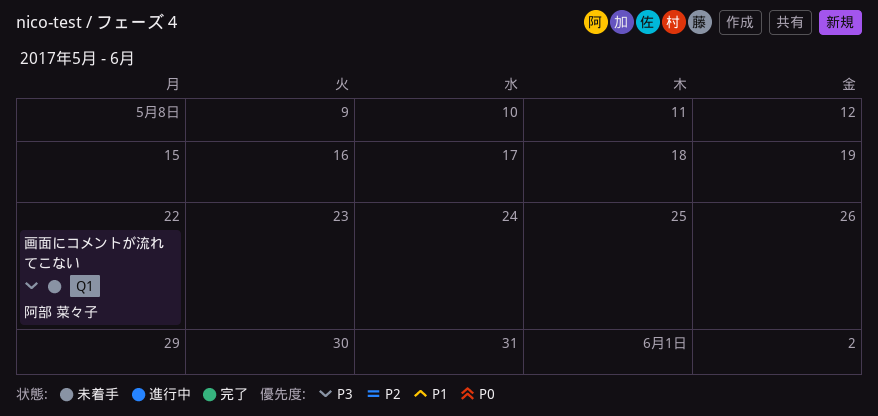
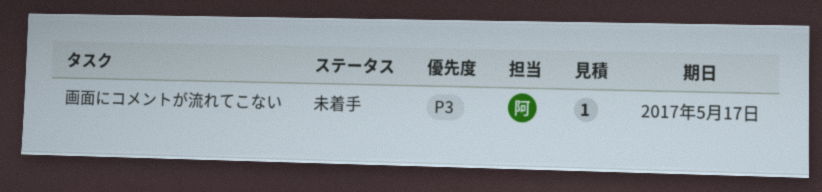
画面にコメントが流れてこない, due: May 22 -> May 17

